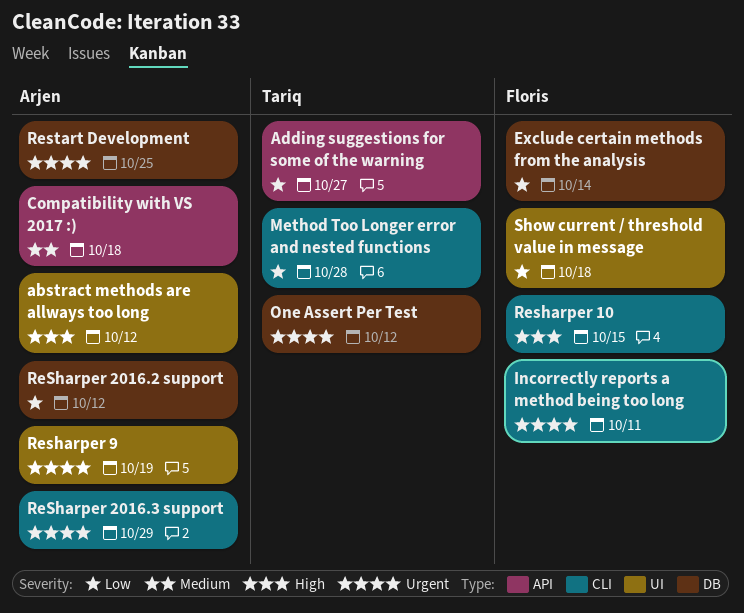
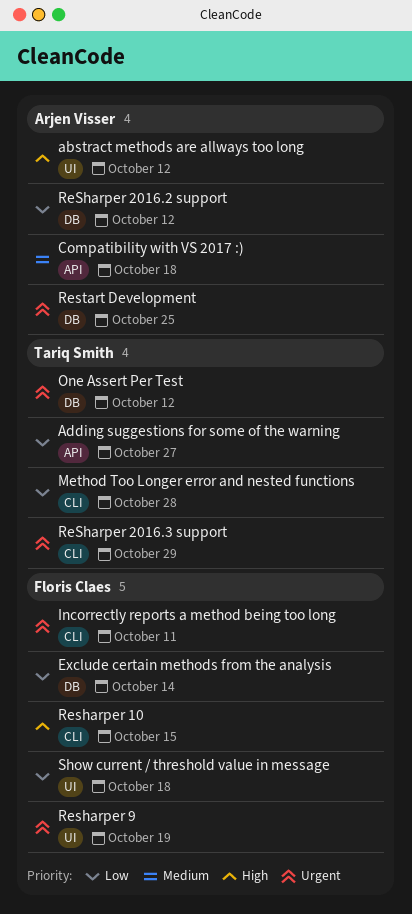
ReSharper 2016.3 support, owner: Arjen Visser -> Tariq Smith
Resharper 9, owner: Arjen Visser -> Floris Claes

